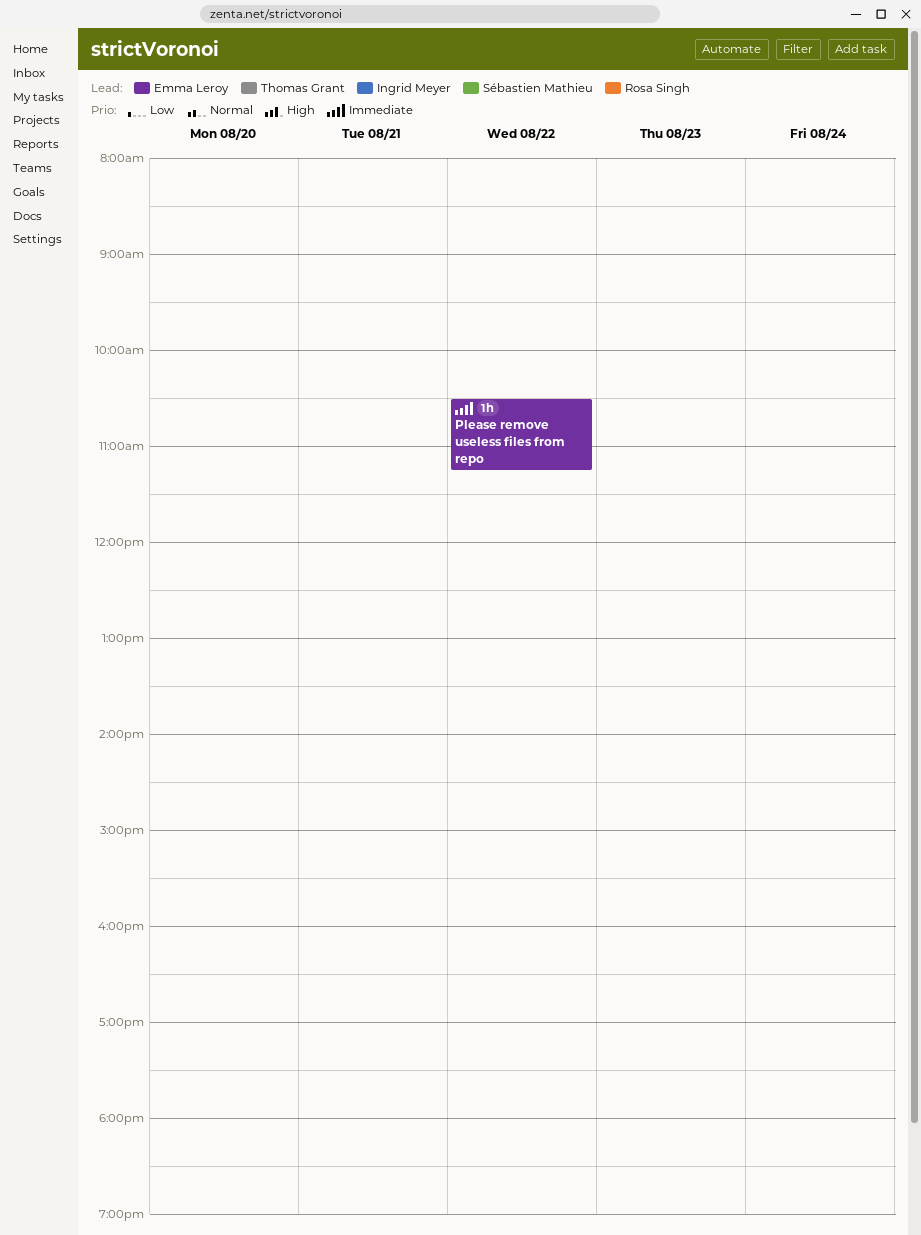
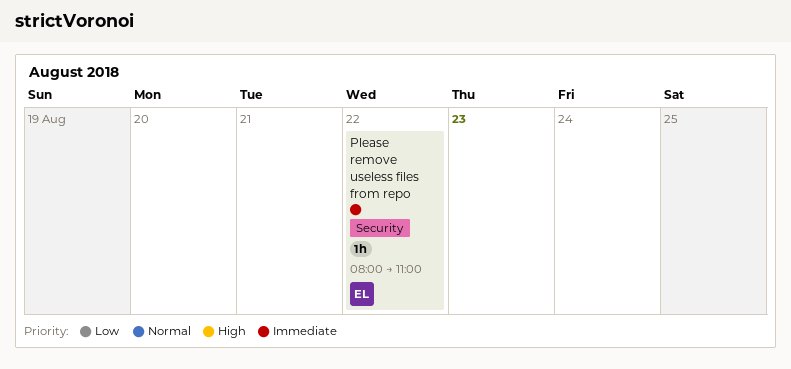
Please remove useless files from repo, begins: 10:30 -> 08:00
Please remove useless files from repo, ends: 11:15 -> 11:00

